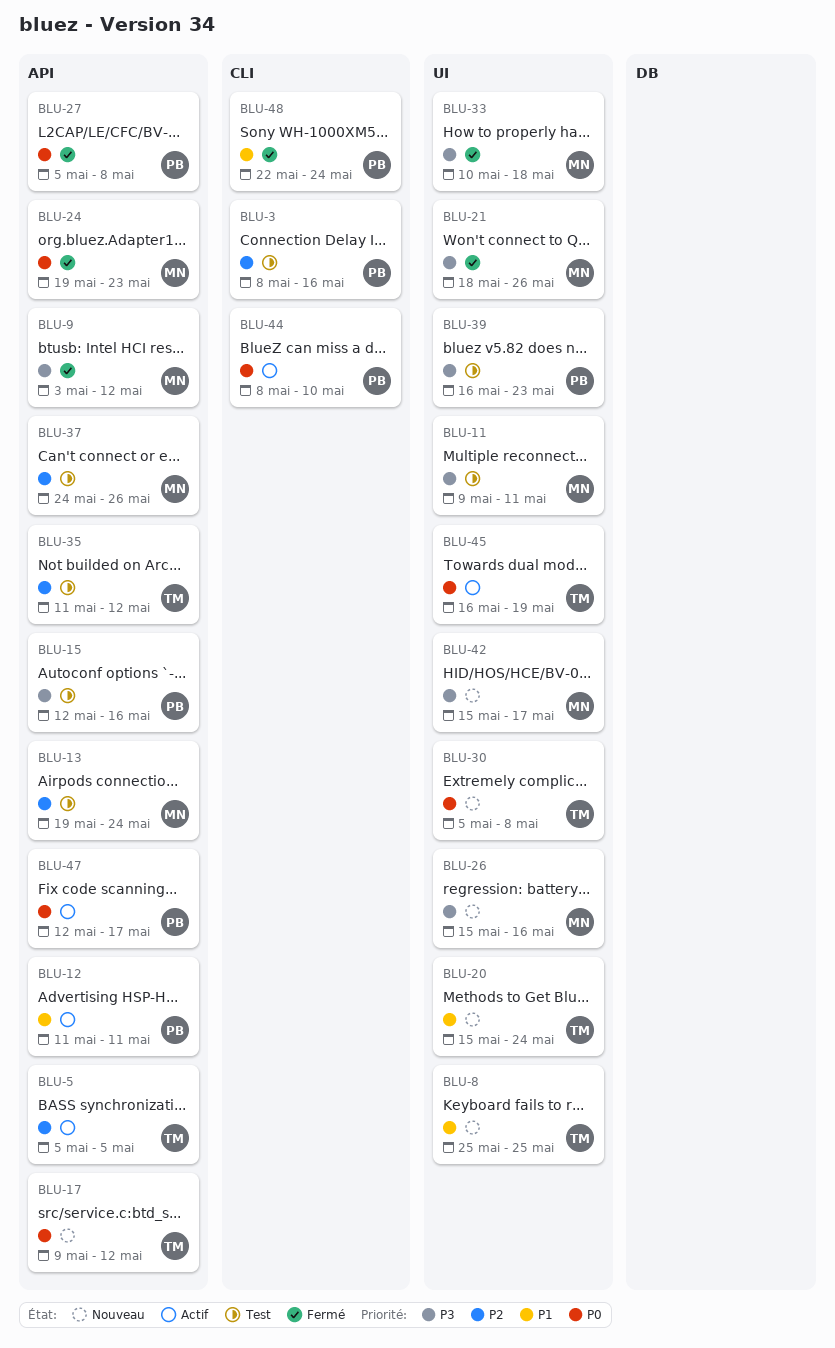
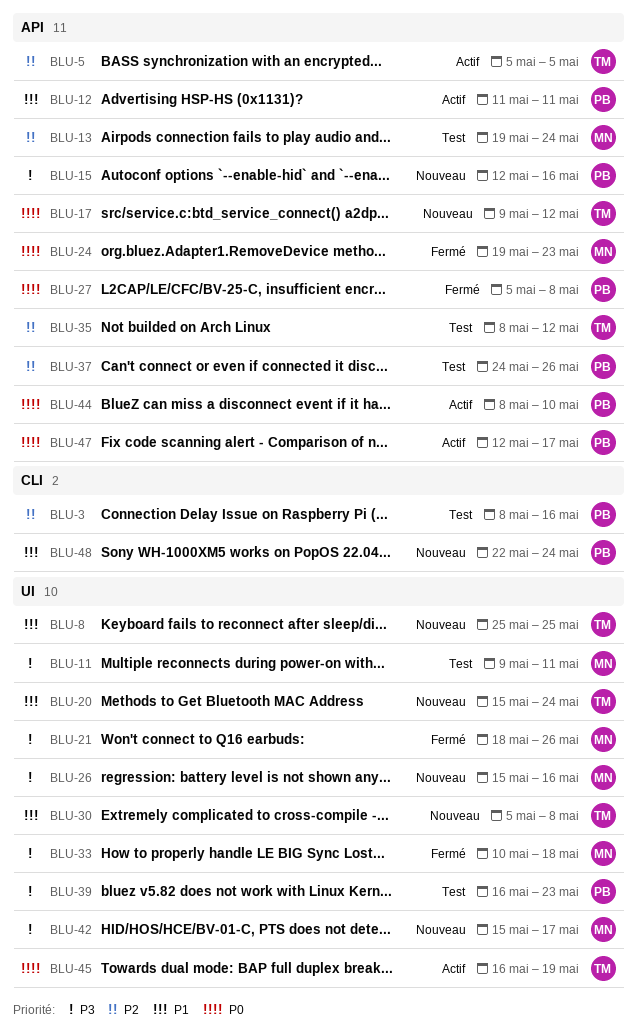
BLU-9: present -> none
BLU-15, status: Test -> Nouveau
BLU-30, priority: P0 -> P1
BLU-35, start: May 11 -> May 8
BLU-37, owner: MN -> PB
BLU-44, label: CLI -> API
BLU-48, status: Fermé -> Nouveau

